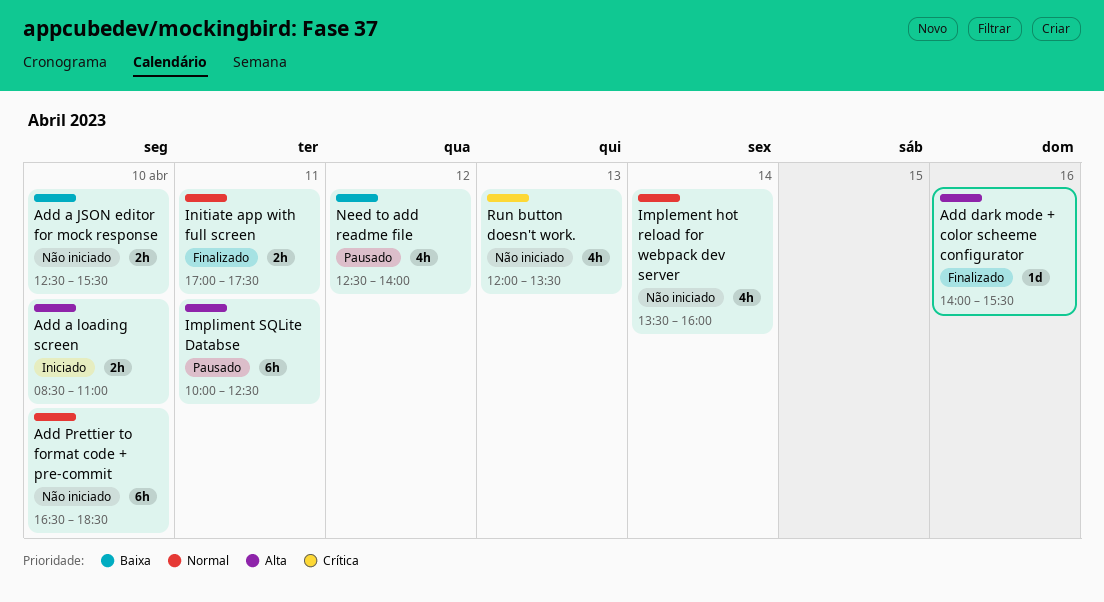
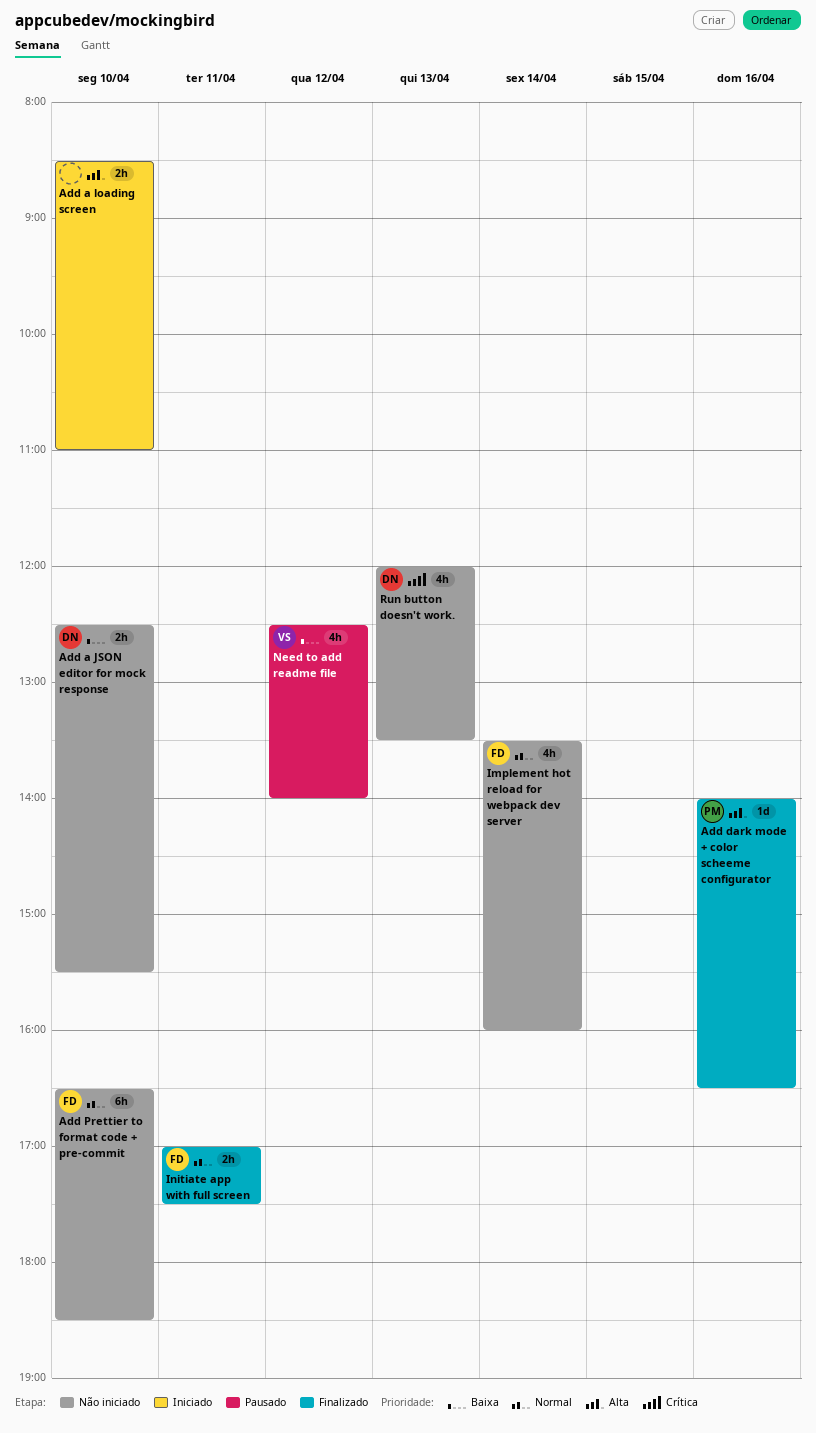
Add dark mode + color scheeme configurator, ends: 15:30 -> 16:30
Impliment SQLite Databse: present -> none

